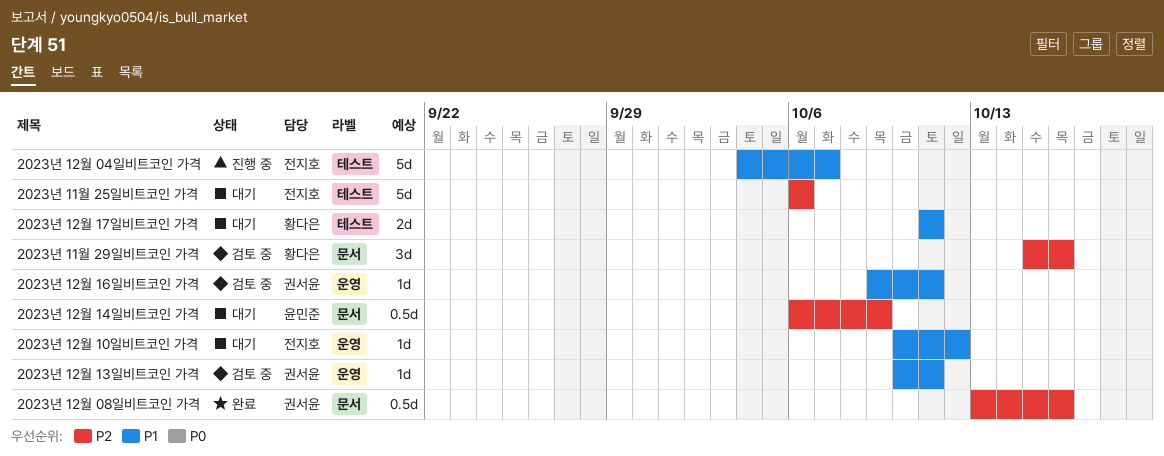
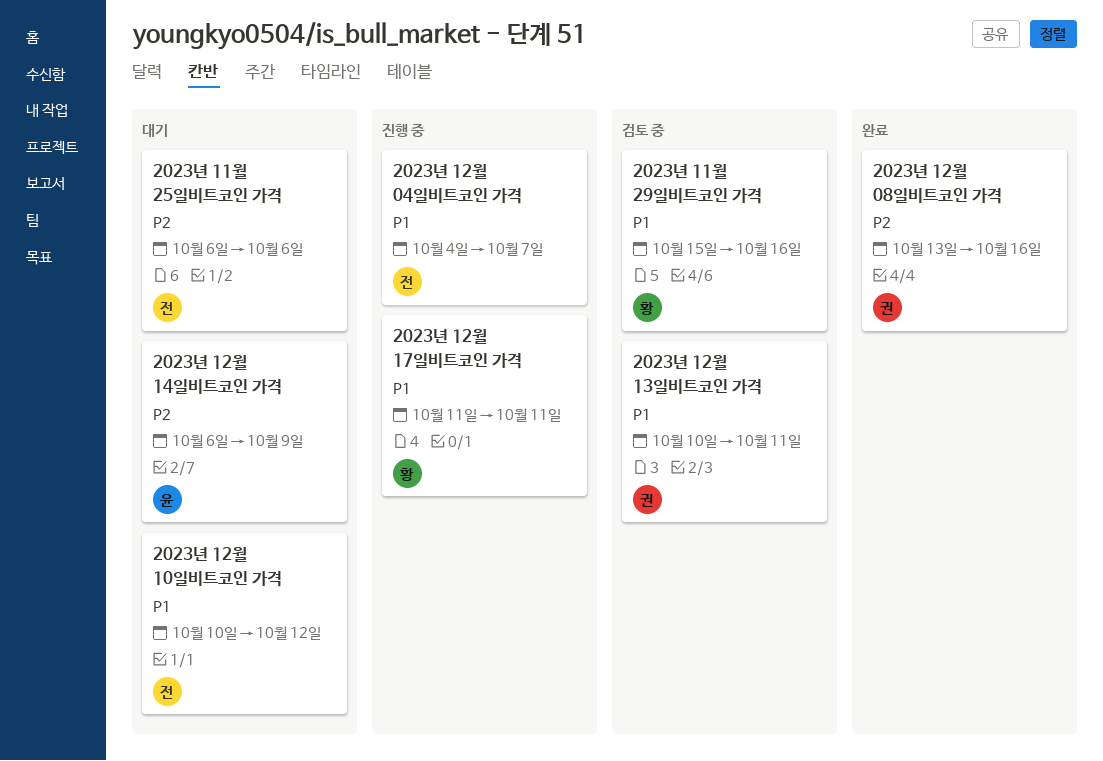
2023년 11월 29일비트코인 가격, priority: P2 -> P1
2023년 12월 16일비트코인 가격: present -> none
2023년 12월 17일비트코인 가격, status: 대기 -> 진행 중

